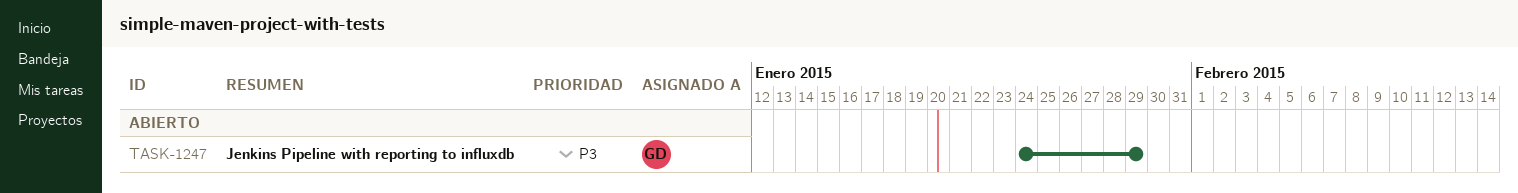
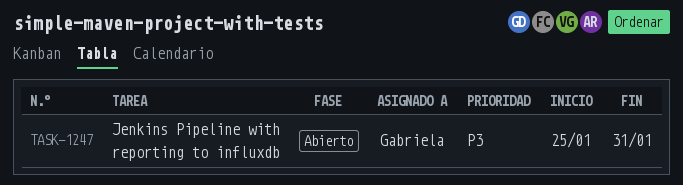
TASK-1247, start: Jan 24 -> Jan 25
TASK-1247, due: Jan 29 -> Jan 31

